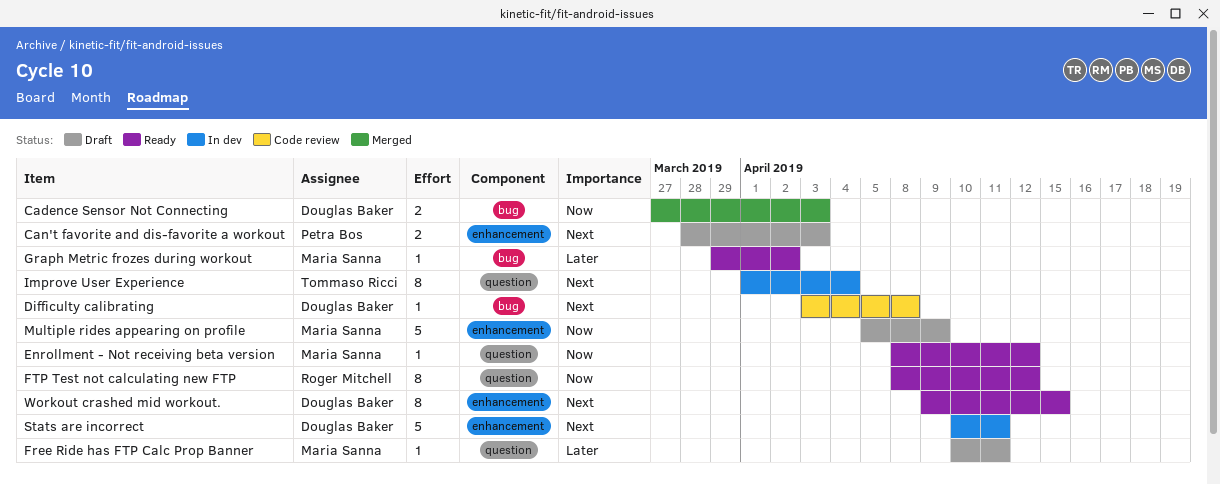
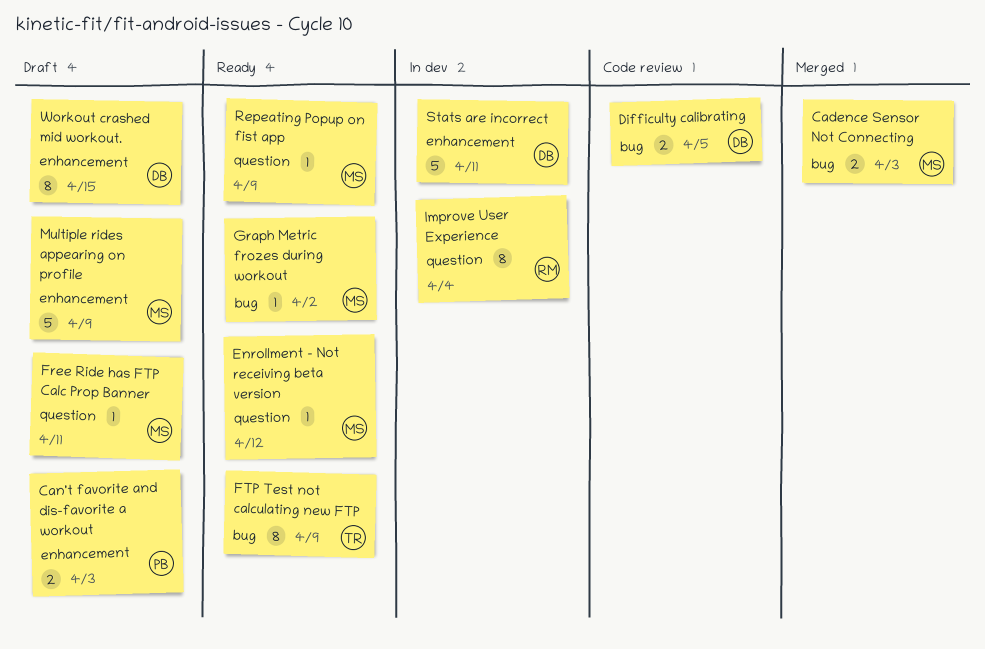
Cadence Sensor Not Connecting, owner: Douglas Baker -> Maria Sanna
Difficulty calibrating, estimate: 1 -> 2
Difficulty calibrating, due: Apr 8 -> Apr 5
FTP Test not calculating new FTP, owner: Roger Mitchell -> Tommaso Ricci
FTP Test not calculating new FTP, label: question -> bug
FTP Test not calculating new FTP, due: Apr 12 -> Apr 9
Improve User Experience, owner: Tommaso Ricci -> Roger Mitchell
Repeating Popup on fist app: none -> present
Workout crashed mid workout., status: Ready -> Draft

